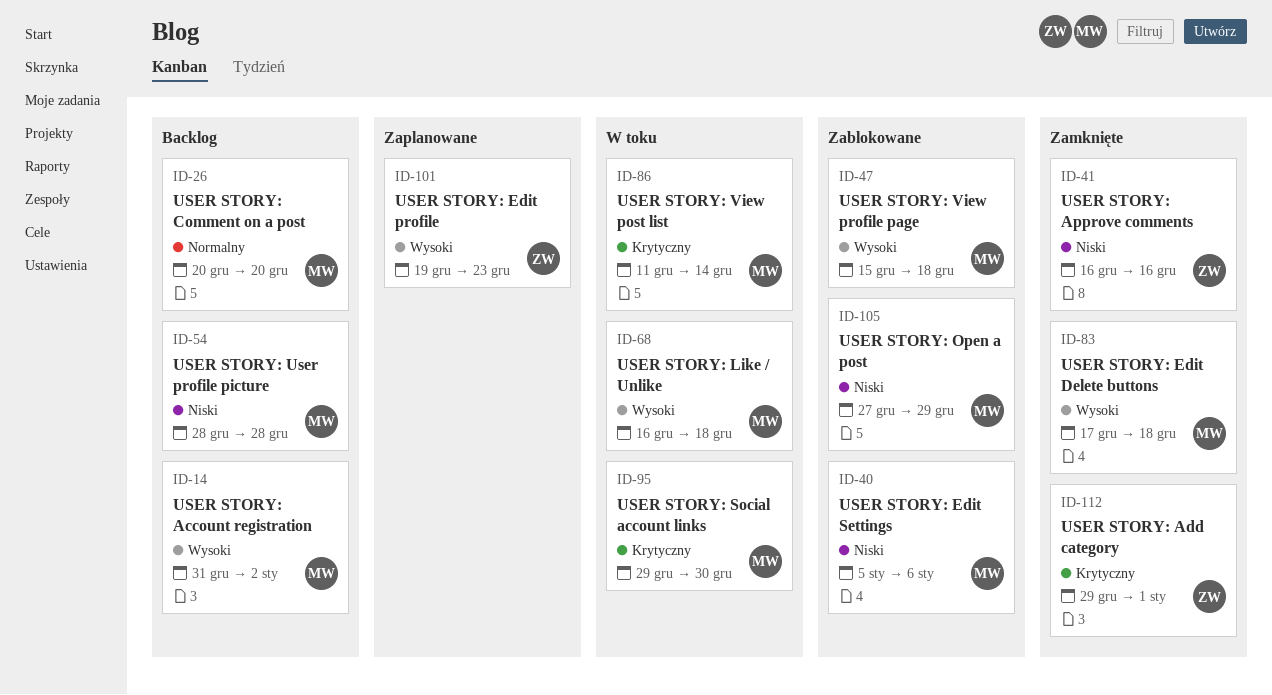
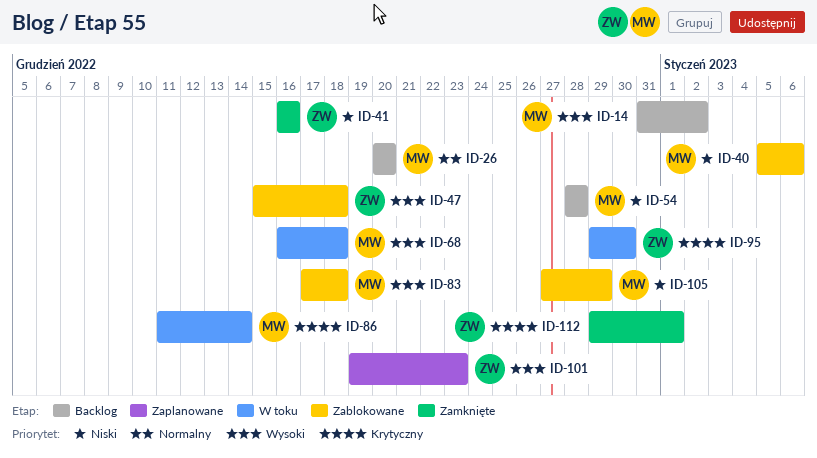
ID-47, owner: MW -> ZW
ID-83, status: Zamknięte -> Zablokowane
ID-95, owner: MW -> ZW

